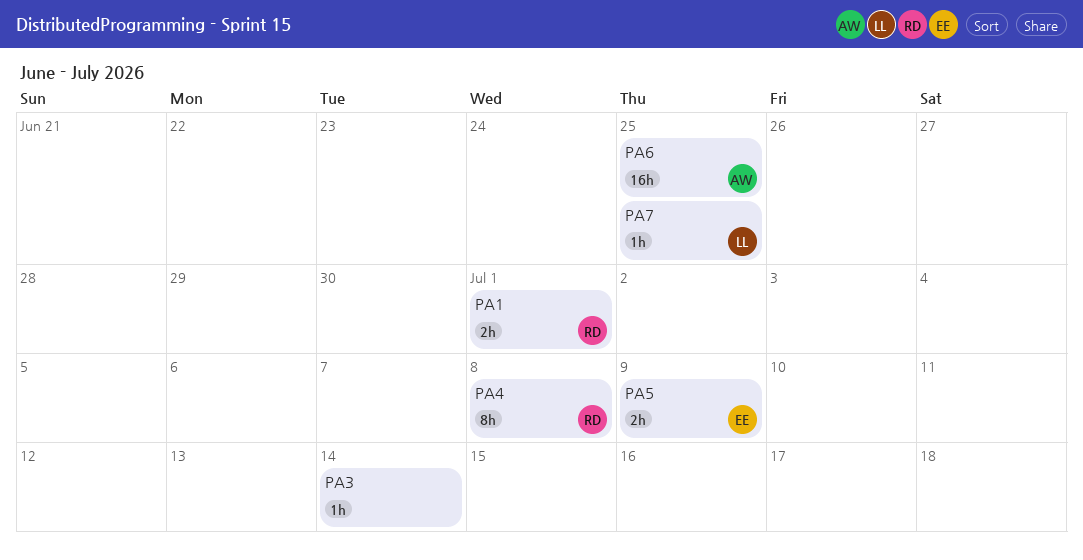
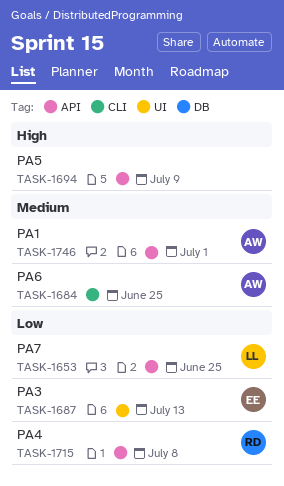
PA1, owner: RD -> AW
PA3, owner: none -> EE
PA3, due: Jul 14 -> Jul 13
PA5, owner: EE -> none

